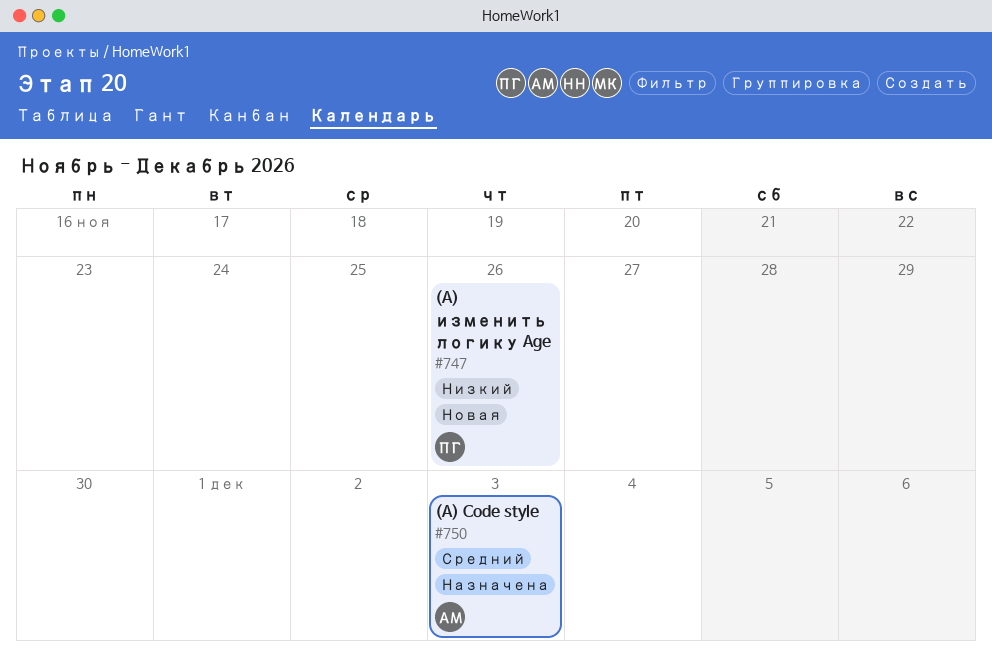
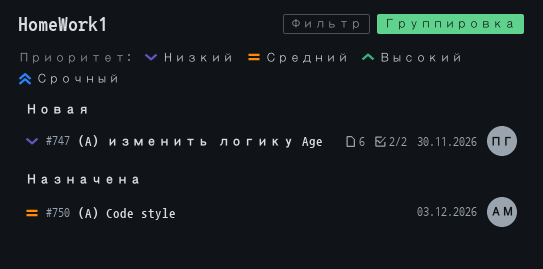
#747, due: Nov 26 -> Nov 30

